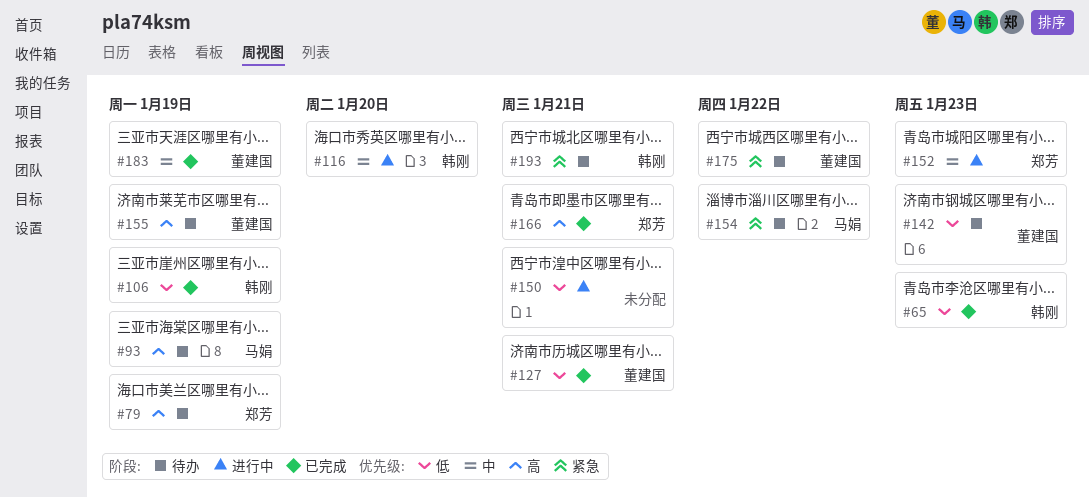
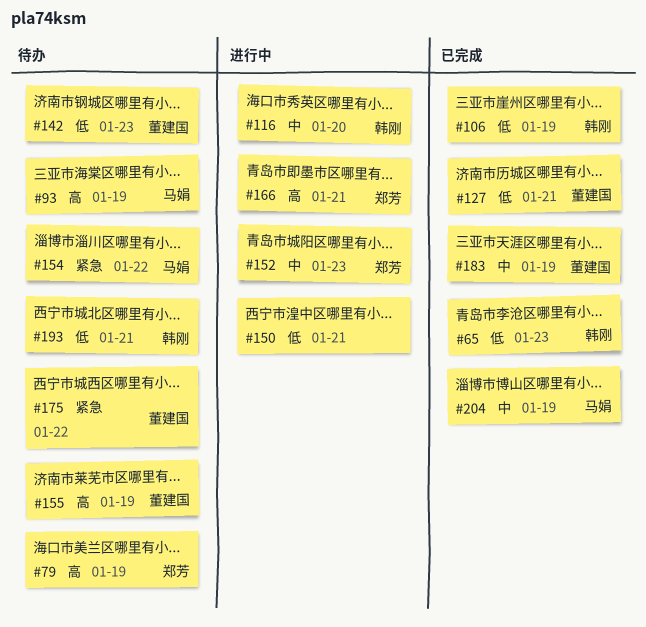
#166, status: 已完成 -> 进行中
#193, priority: 紧急 -> 低
#204: none -> present

